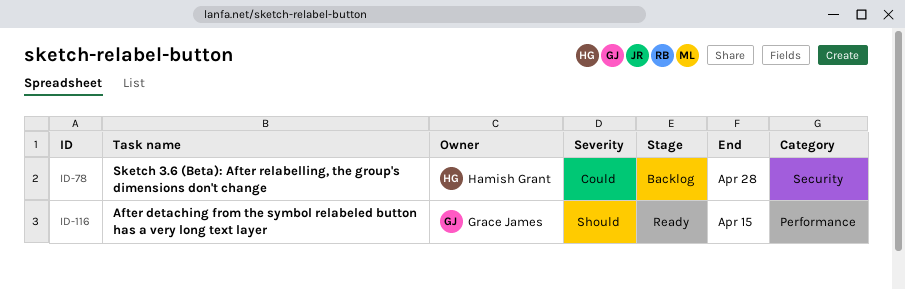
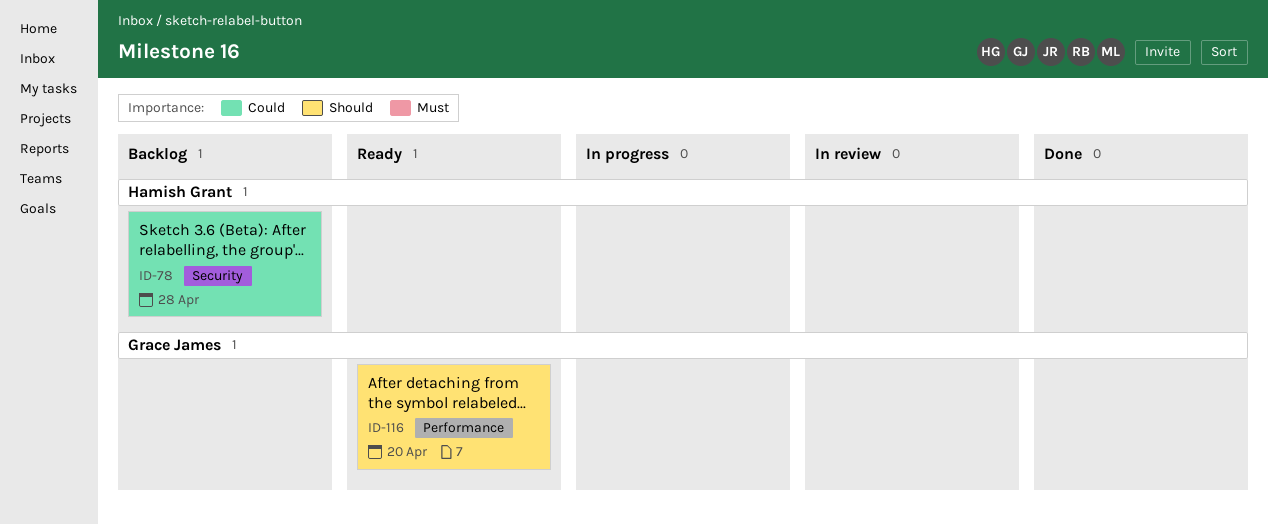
ID-116, due: Apr 15 -> Apr 20

